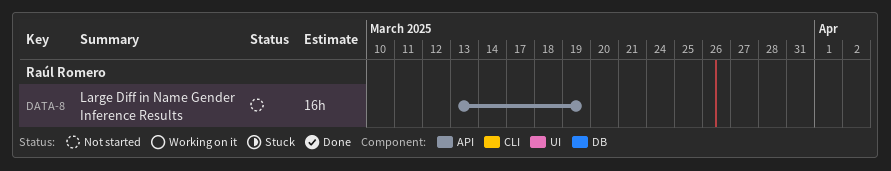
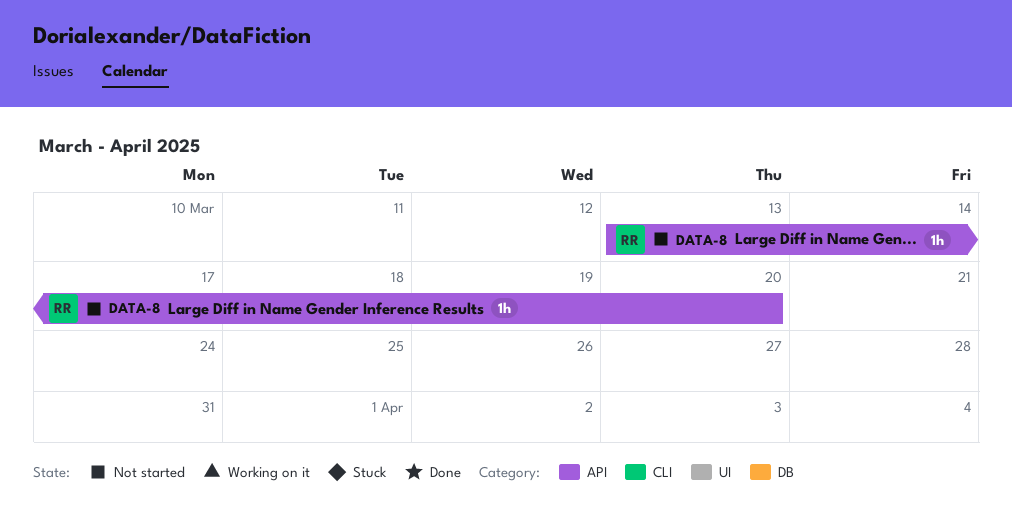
DATA-8, estimate: 16h -> 1h
DATA-8, due: Mar 19 -> Mar 20

